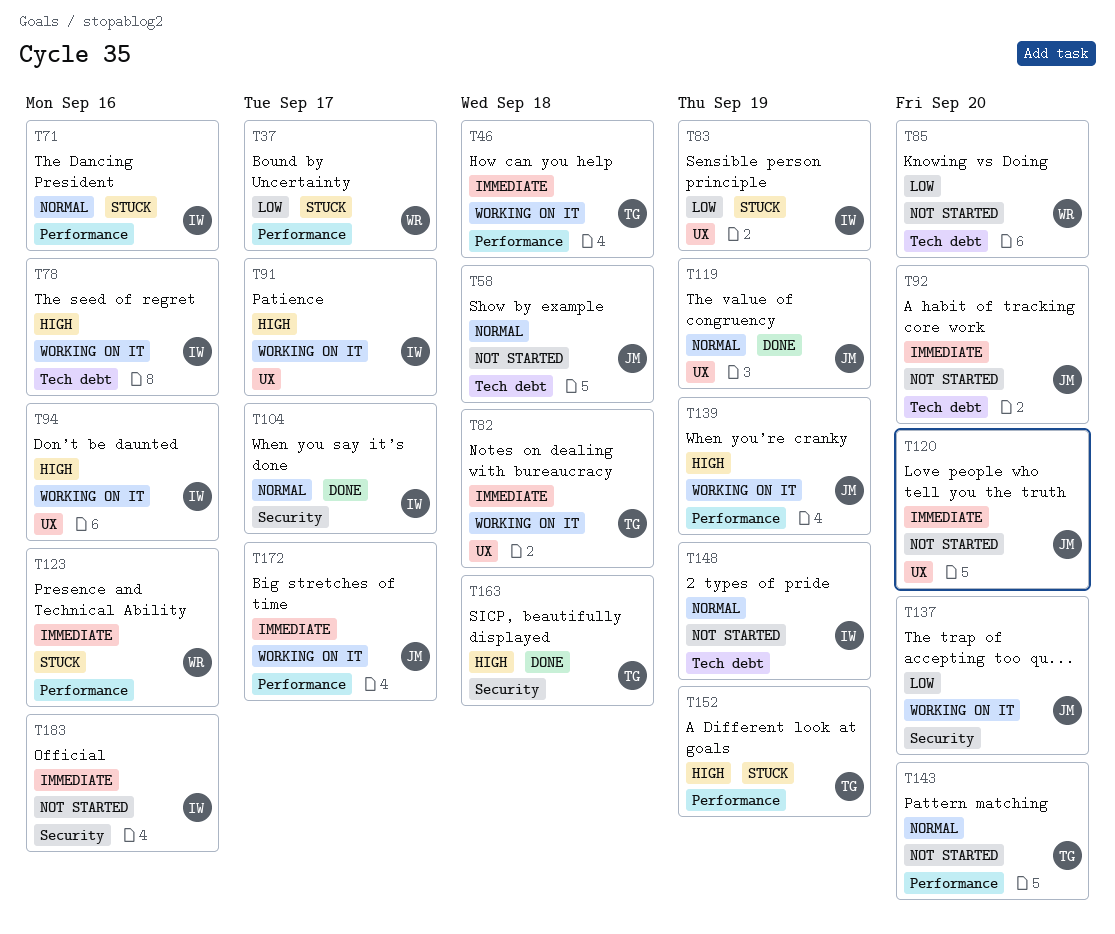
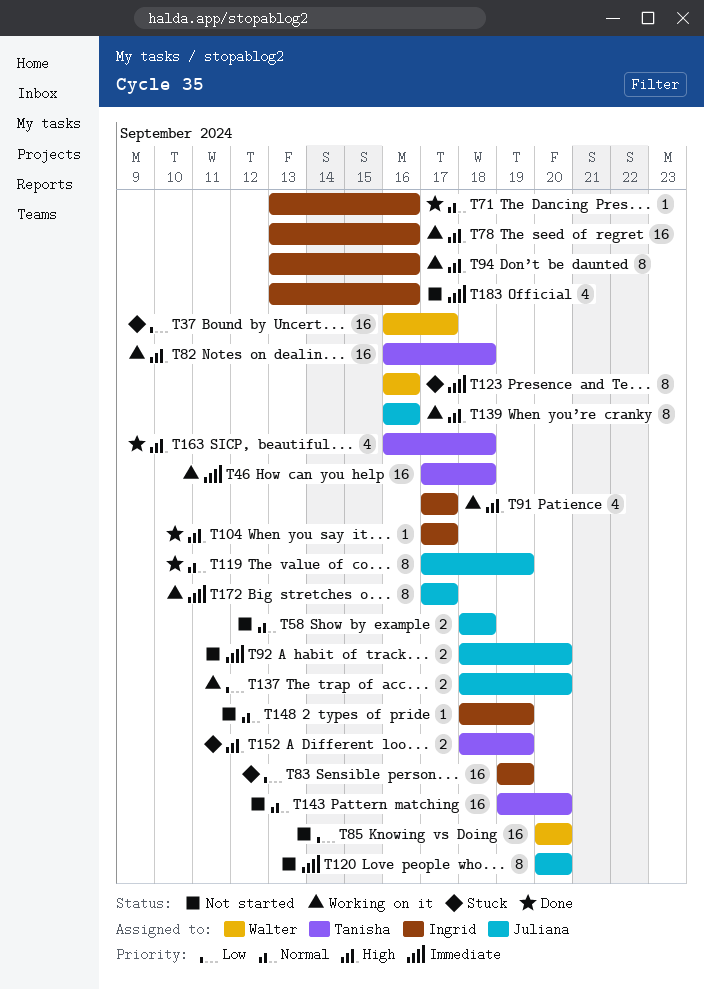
T71, status: Stuck -> Done
T82, priority: Immediate -> High
T104, priority: Normal -> High
T139, due: Sep 19 -> Sep 16

